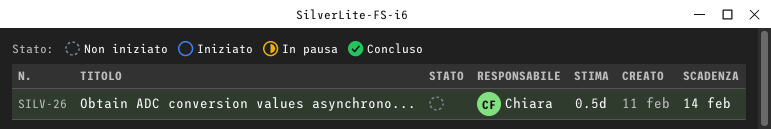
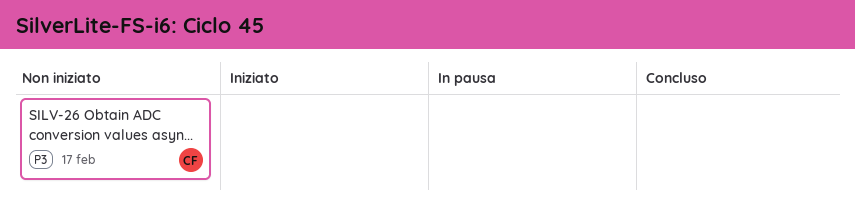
SILV-26, due: Feb 14 -> Feb 17

